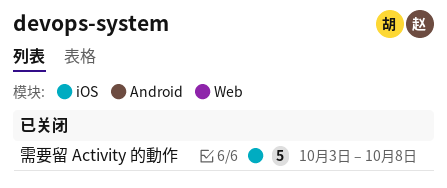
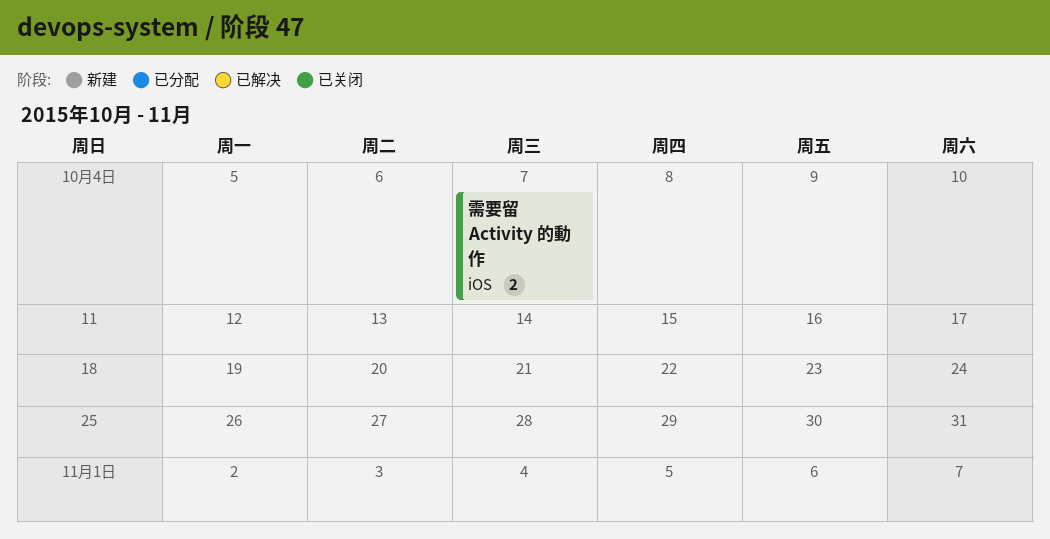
需要留 Activity 的動作, estimate: 5 -> 2
需要留 Activity 的動作, due: Oct 8 -> Oct 7

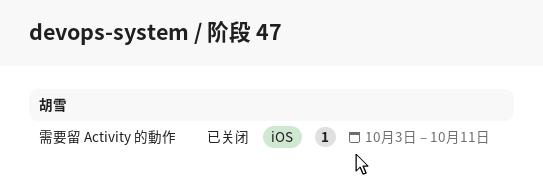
需要留 Activity 的動作, estimate: 2 -> 1
需要留 Activity 的動作, due: Oct 7 -> Oct 11

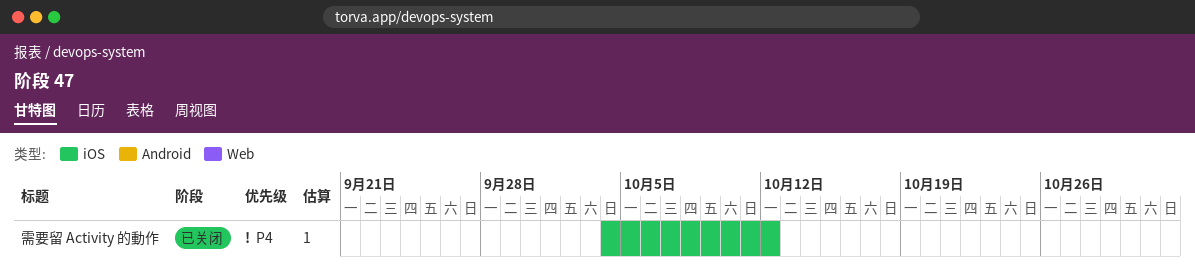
需要留 Activity 的動作, start: Oct 3 -> Oct 4
需要留 Activity 的動作, due: Oct 11 -> Oct 12

